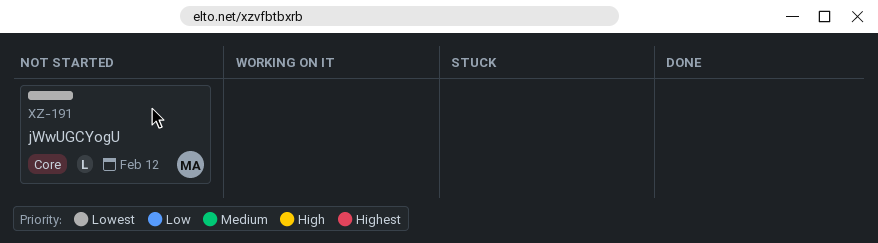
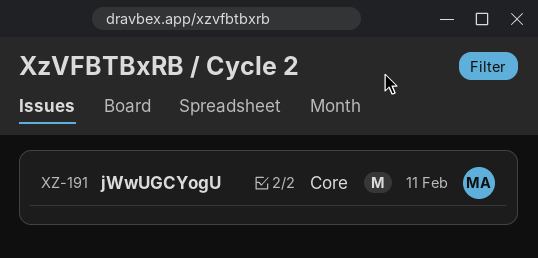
XZ-191, estimate: L -> M
XZ-191, due: Feb 12 -> Feb 11

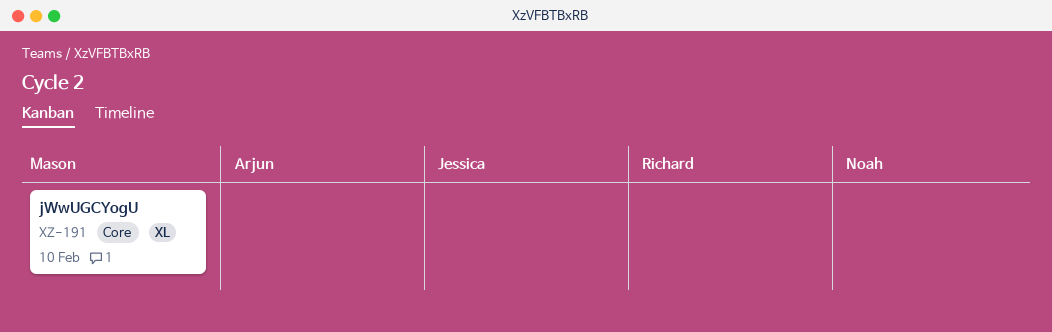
XZ-191, estimate: M -> XL
XZ-191, due: Feb 11 -> Feb 10

